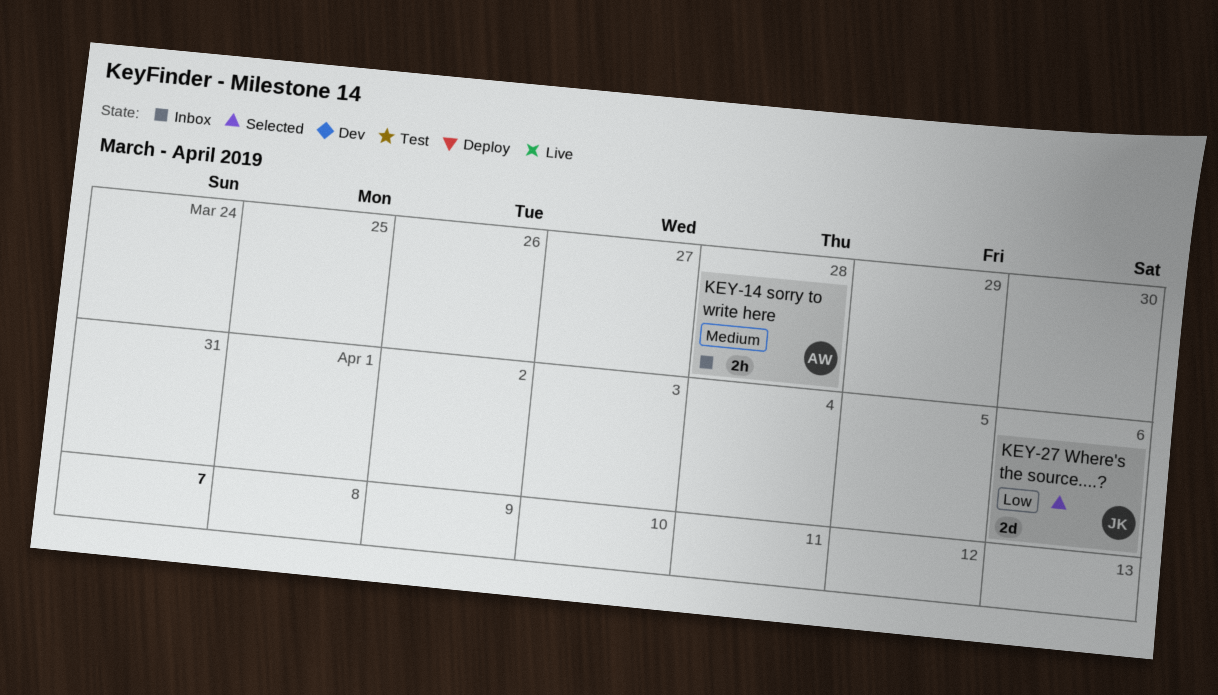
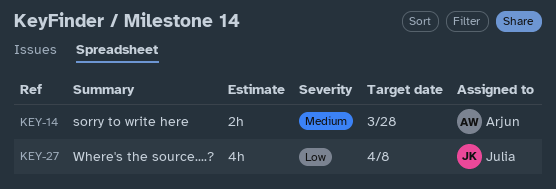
KEY-27, estimate: 2d -> 4h
KEY-27, due: Apr 6 -> Apr 8

